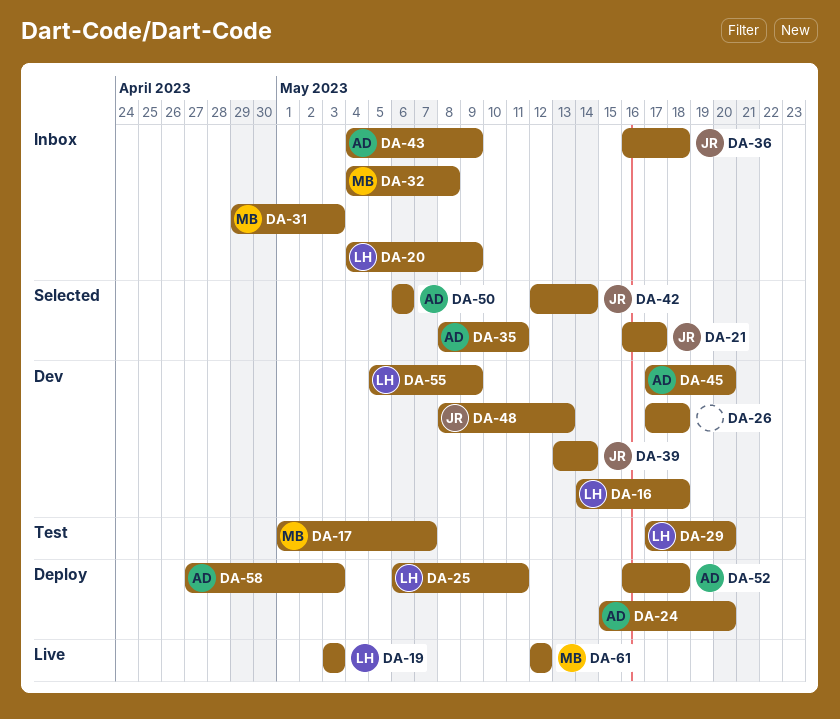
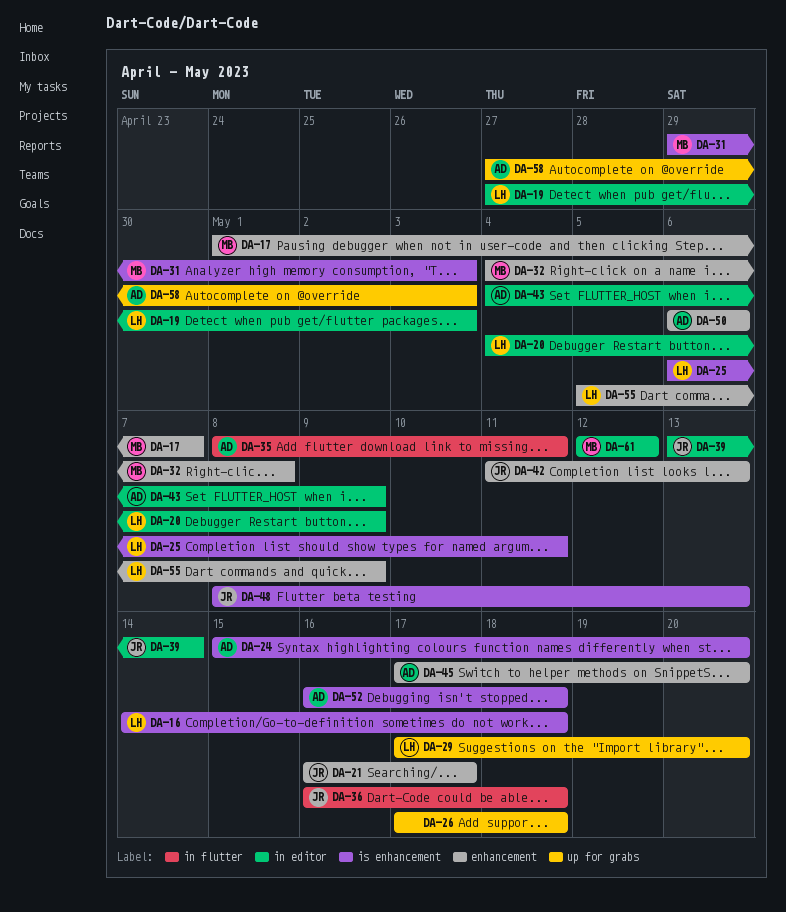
DA-19, start: May 3 -> Apr 27
DA-42, start: May 12 -> May 11
DA-42, due: May 14 -> May 13

